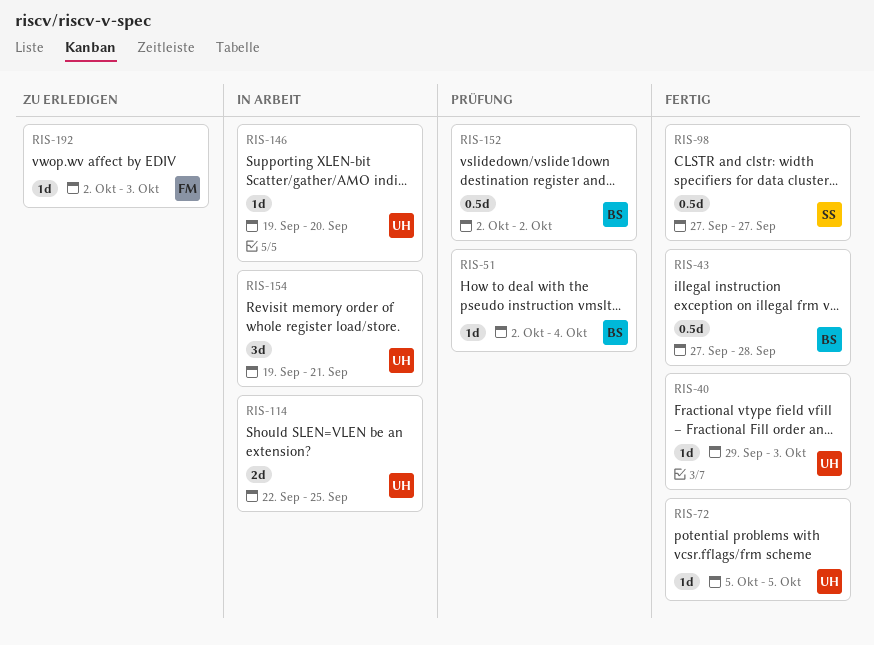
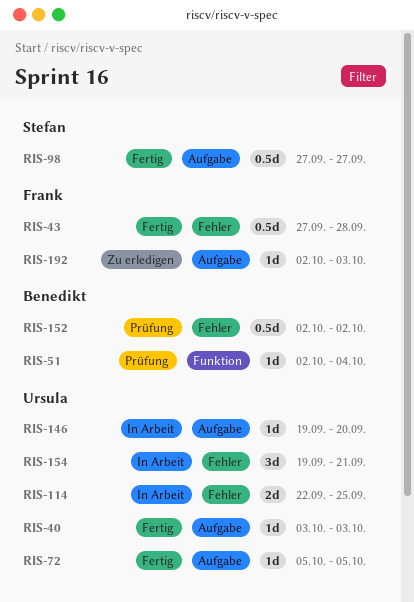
RIS-40, start: Sep 29 -> Oct 3
RIS-43, owner: Benedikt -> Frank

